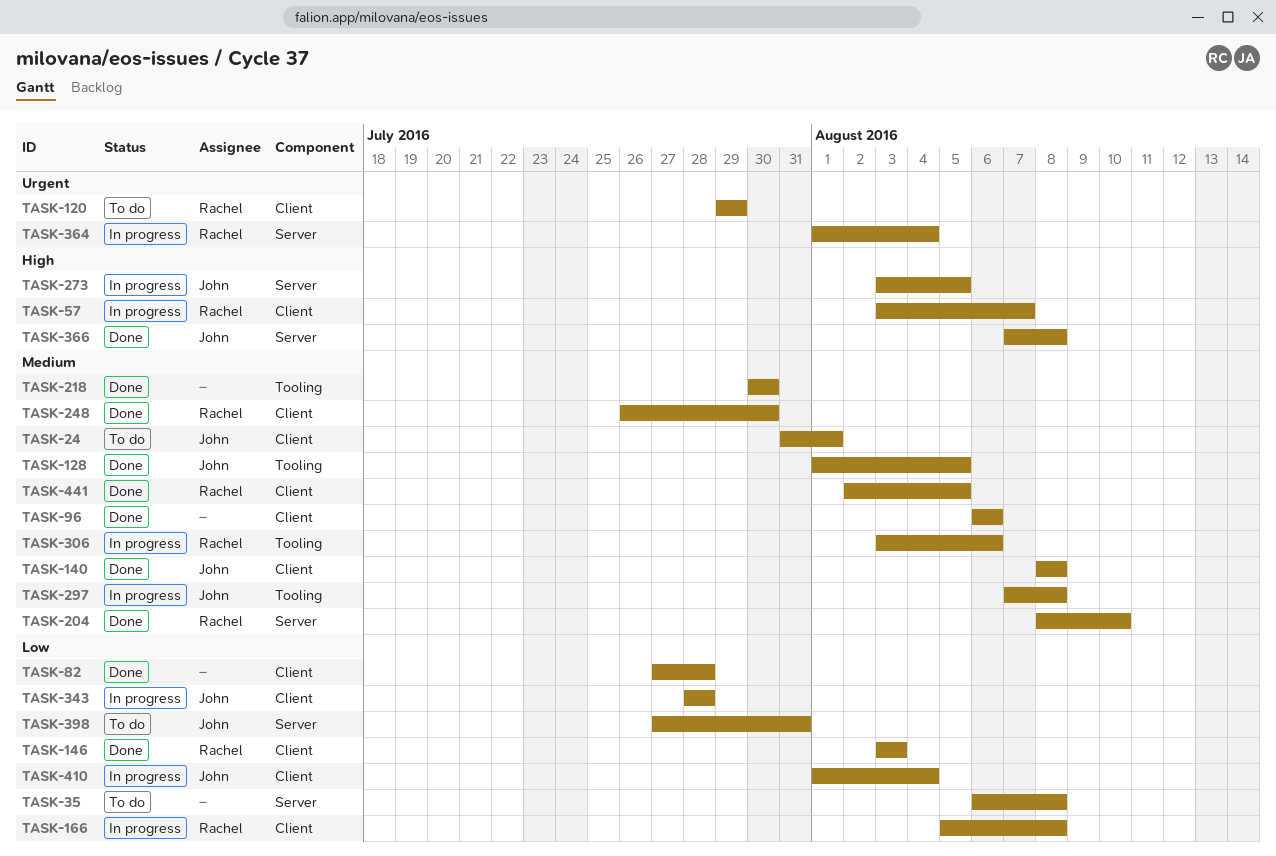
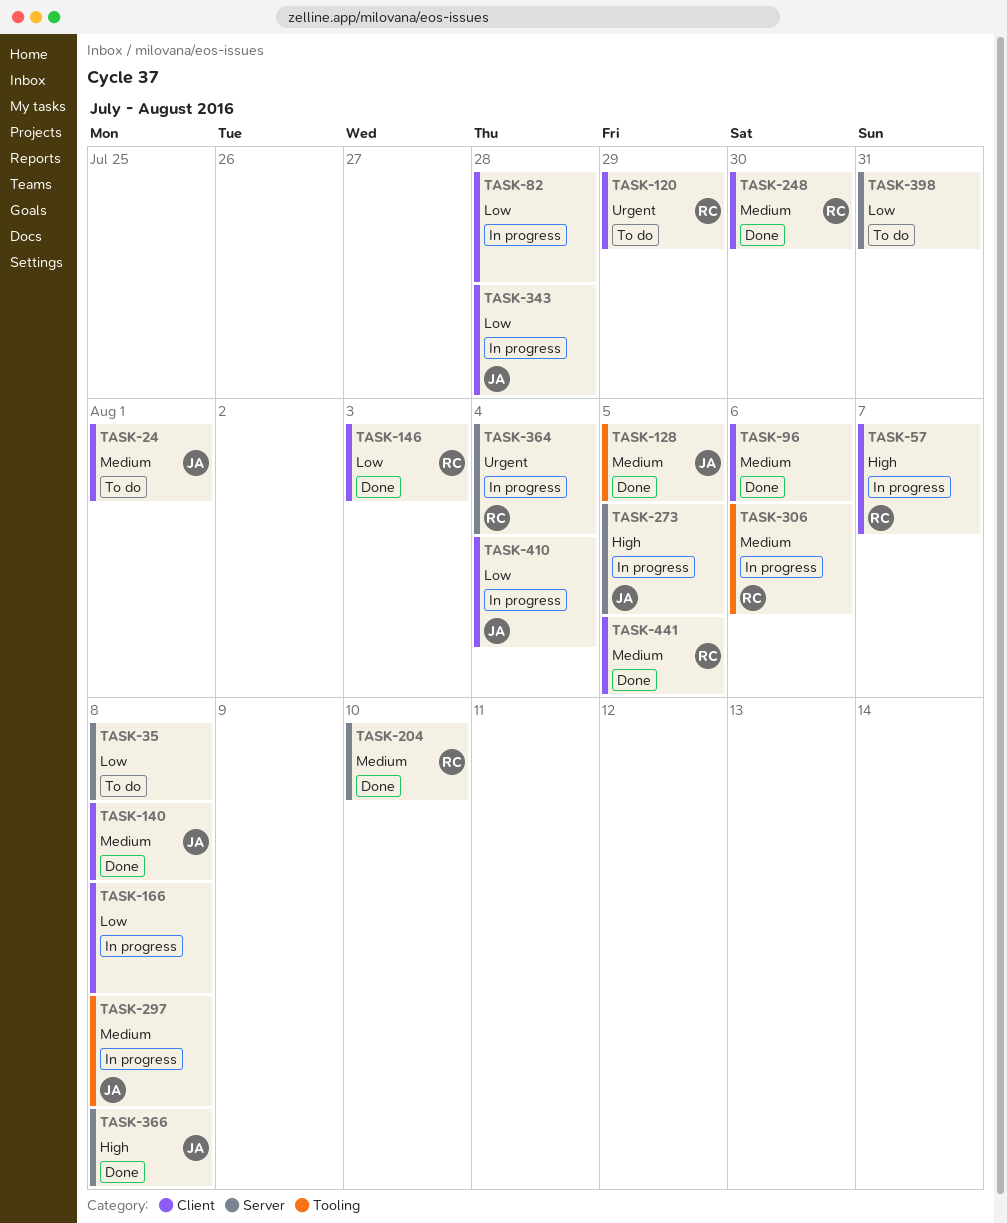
TASK-82, status: Done -> In progress
TASK-166, owner: Rachel -> none
TASK-218: present -> none
TASK-398, owner: John -> none

